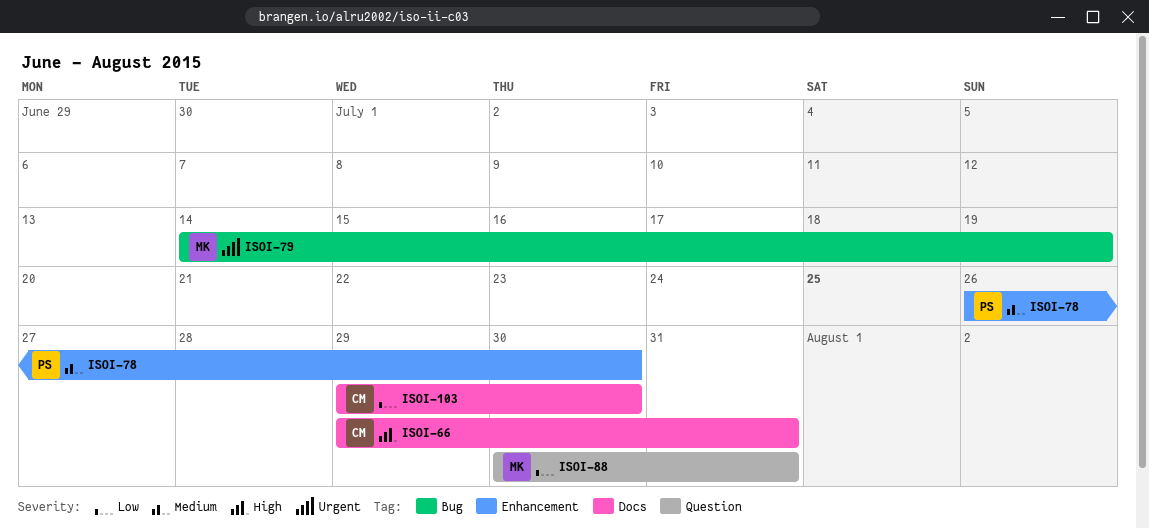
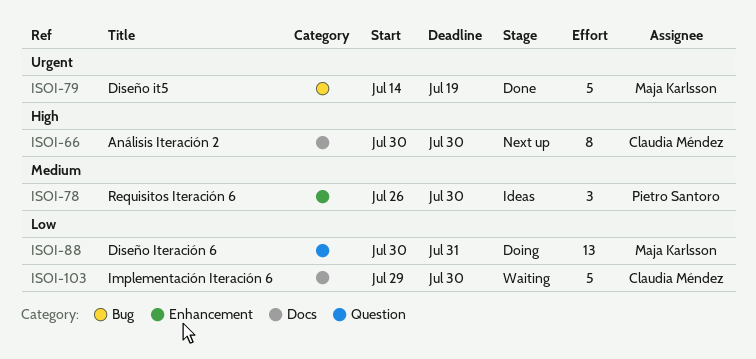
ISOI-66, start: Jul 29 -> Jul 30
ISOI-66, due: Jul 31 -> Jul 30

